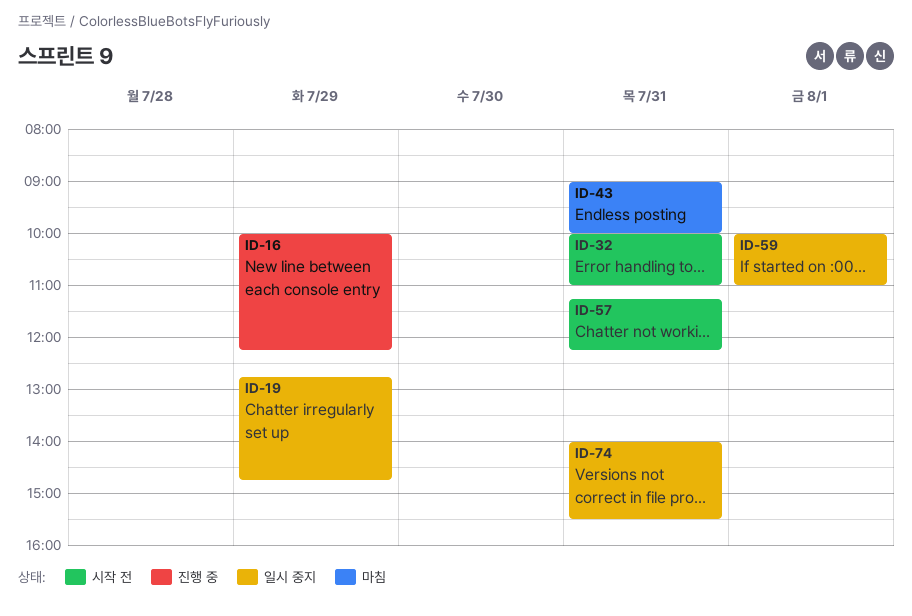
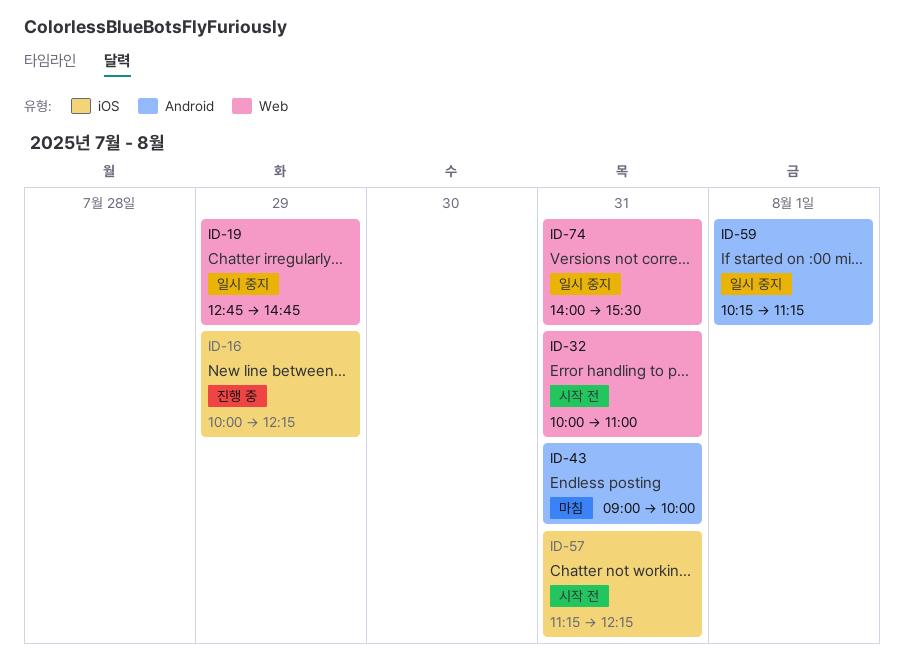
ID-59, begins: 10:00 -> 10:15
ID-59, ends: 11:00 -> 11:15

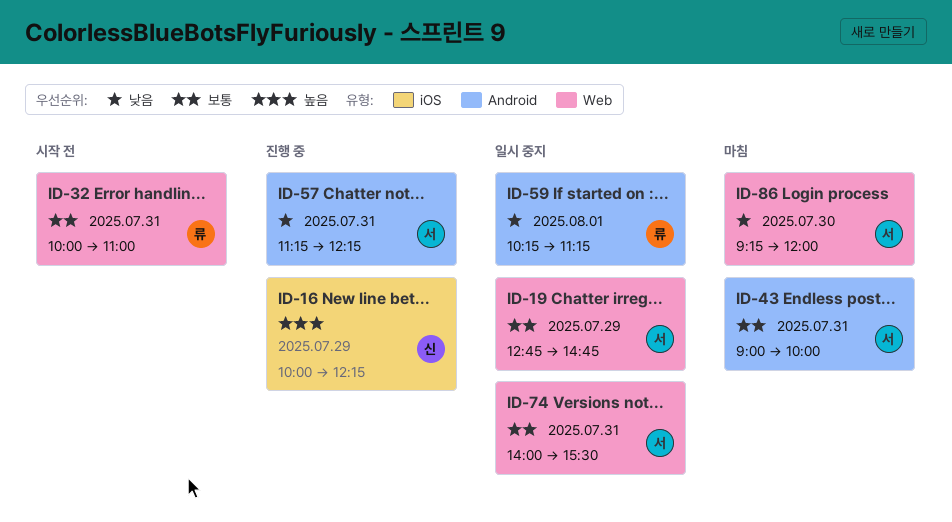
ID-57, status: 시작 전 -> 진행 중
ID-57, label: iOS -> Android
ID-86: none -> present

